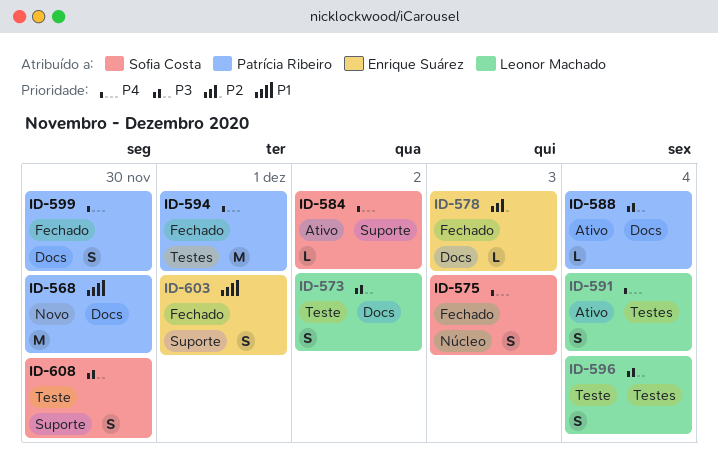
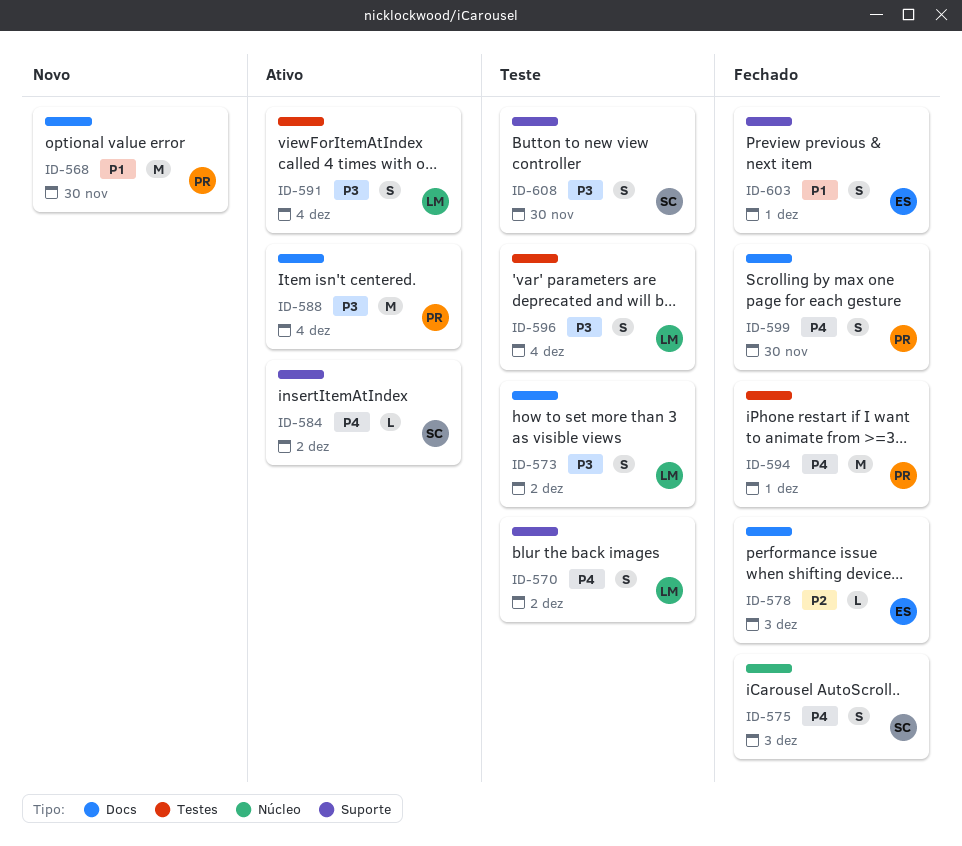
ID-570: none -> present
ID-588, estimate: L -> M
ID-591, priority: P4 -> P3

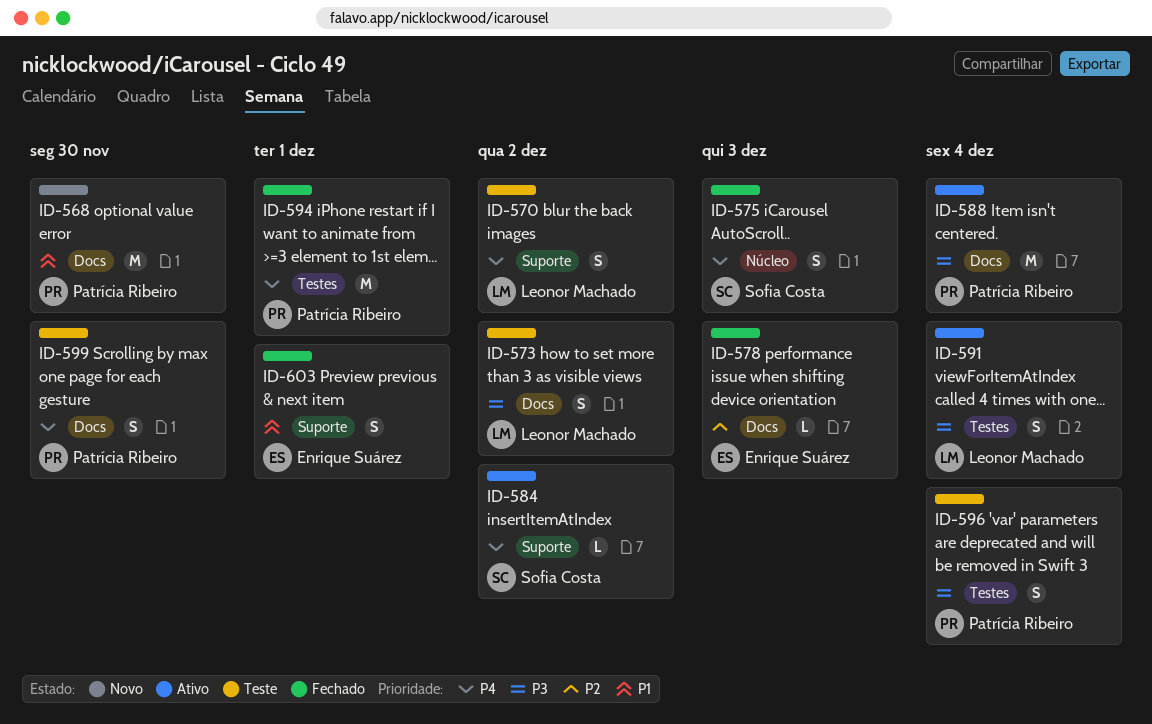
ID-596, owner: Leonor Machado -> Patrícia Ribeiro
ID-599, status: Fechado -> Teste
ID-608: present -> none

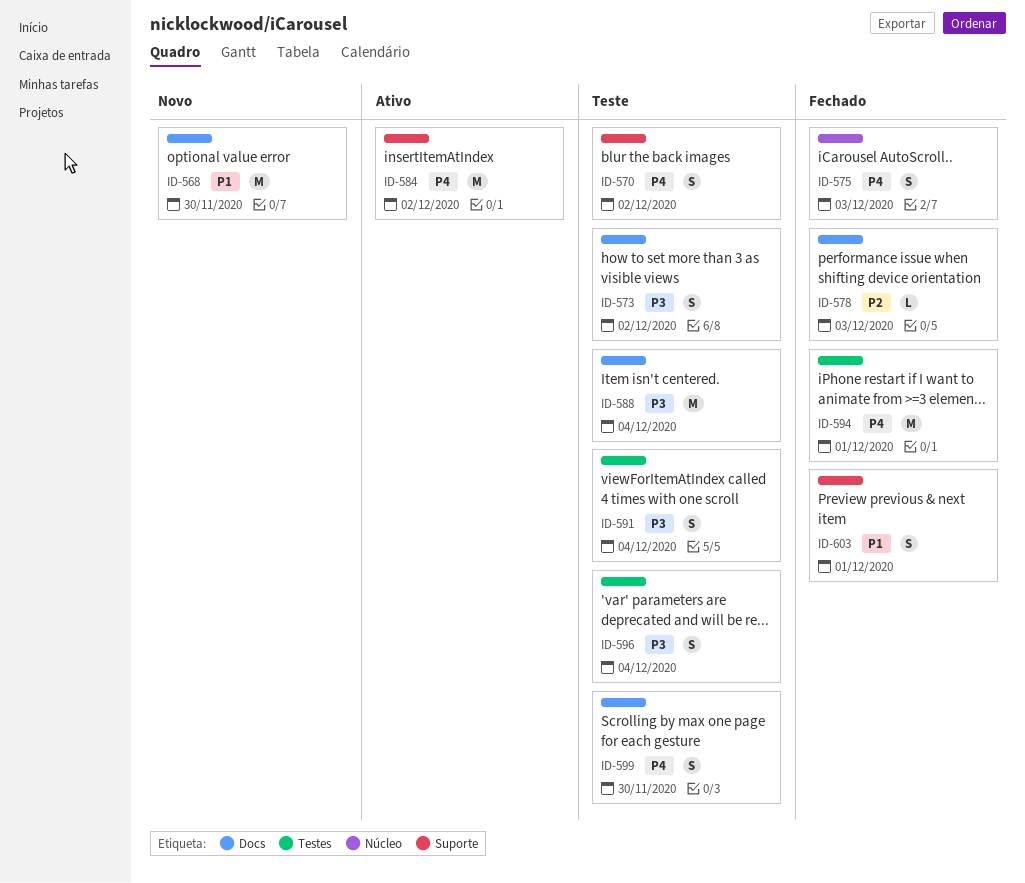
ID-584, estimate: L -> M
ID-588, status: Ativo -> Teste
ID-591, status: Ativo -> Teste

